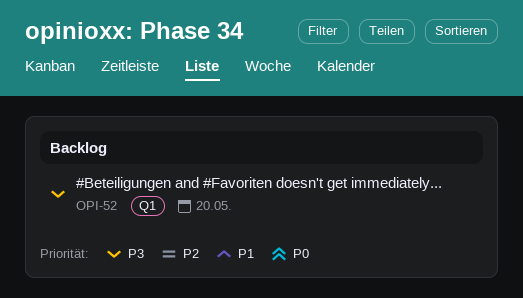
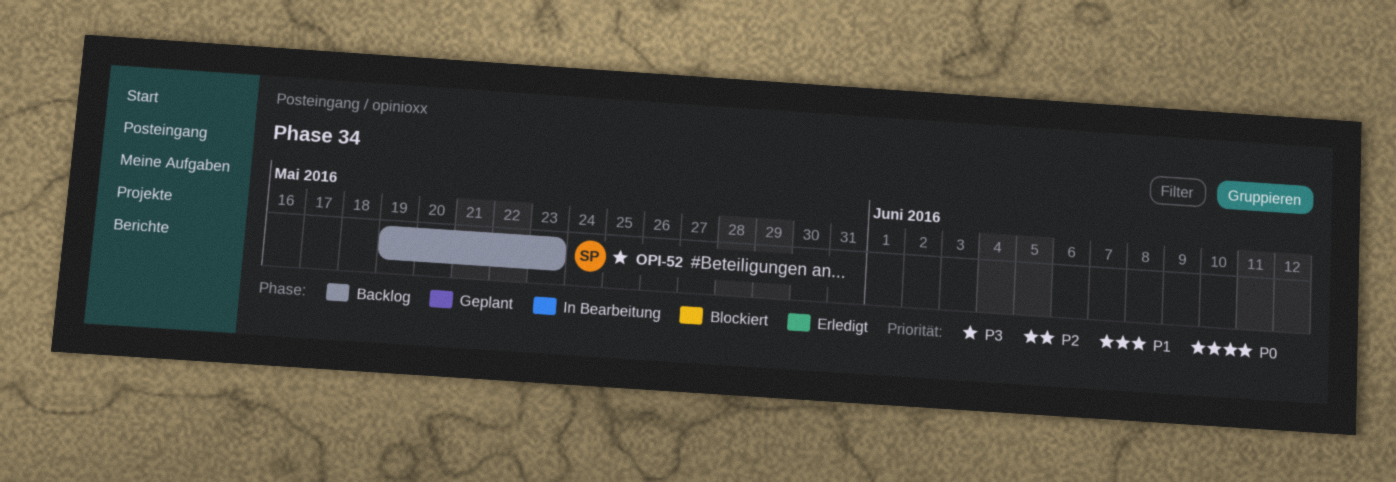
OPI-52, due: May 20 -> May 23

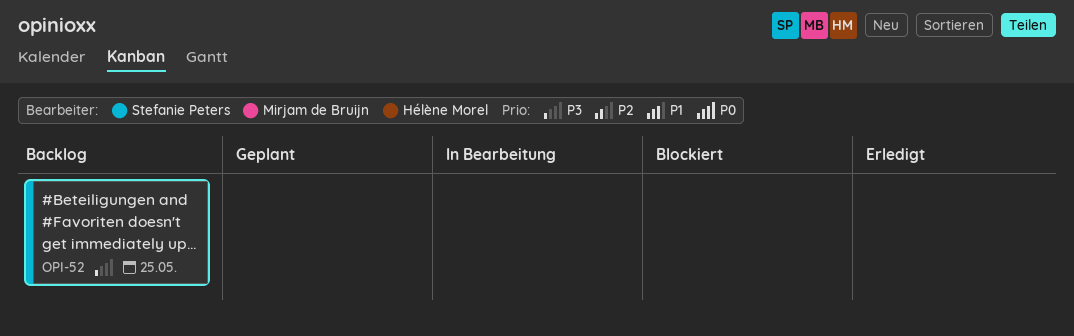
OPI-52, due: May 23 -> May 25

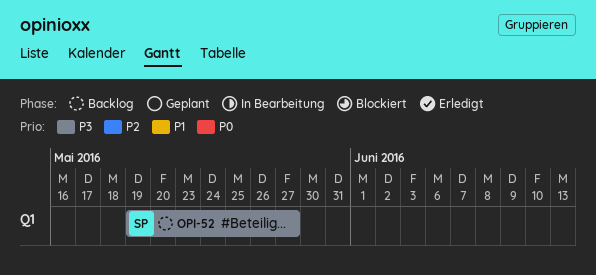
OPI-52, due: May 25 -> May 27

